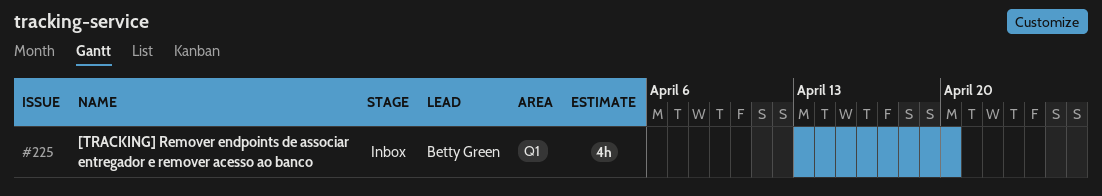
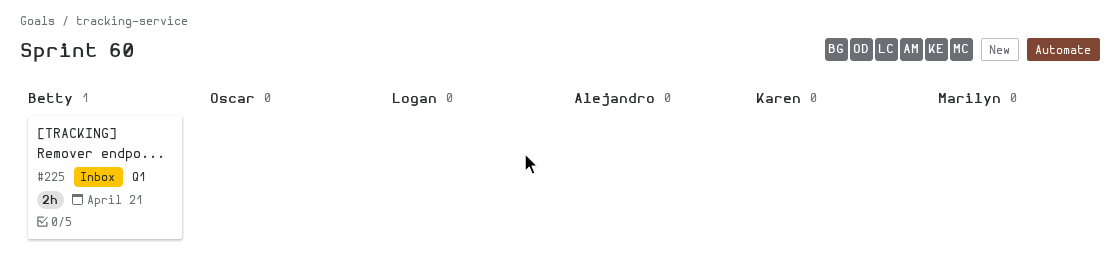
#225, estimate: 4h -> 2h
#225, due: Apr 20 -> Apr 21

